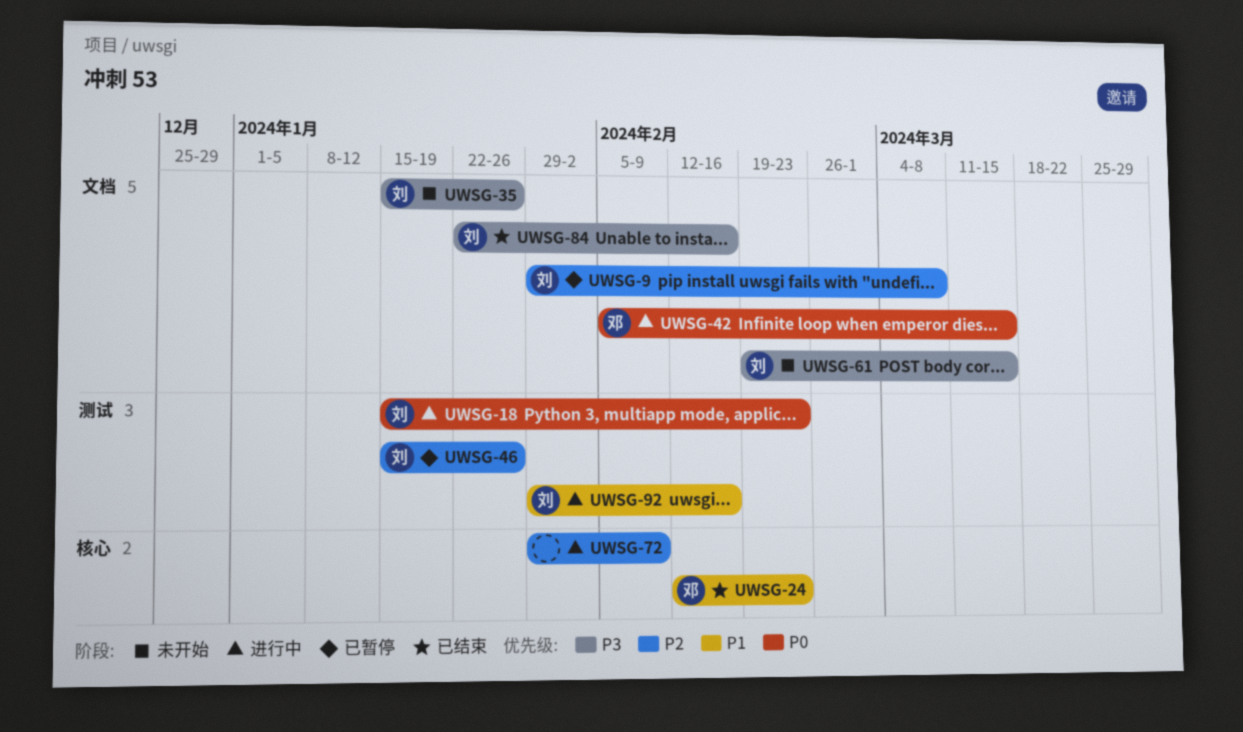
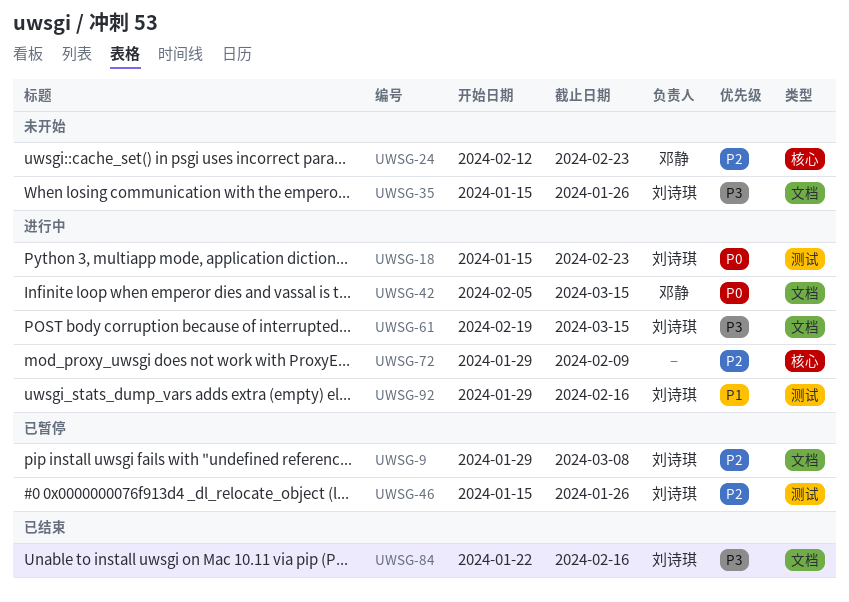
UWSG-24, status: 已结束 -> 未开始
UWSG-24, priority: P1 -> P2
UWSG-61, status: 未开始 -> 进行中

